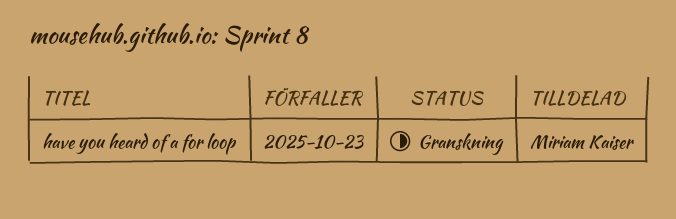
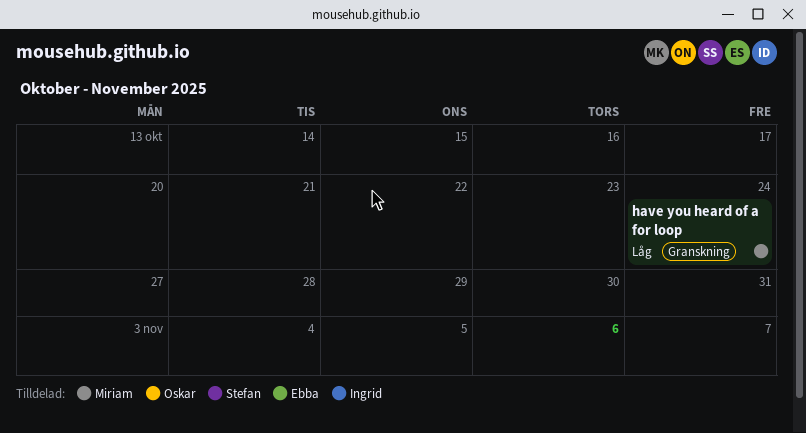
have you heard of a for loop, due: Oct 23 -> Oct 24

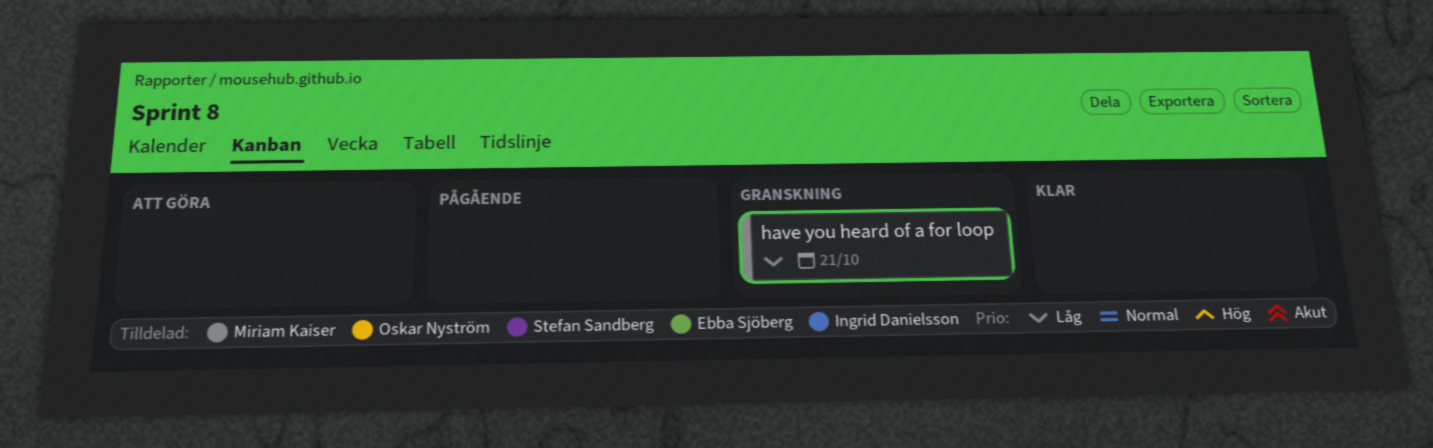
have you heard of a for loop, due: Oct 24 -> Oct 21

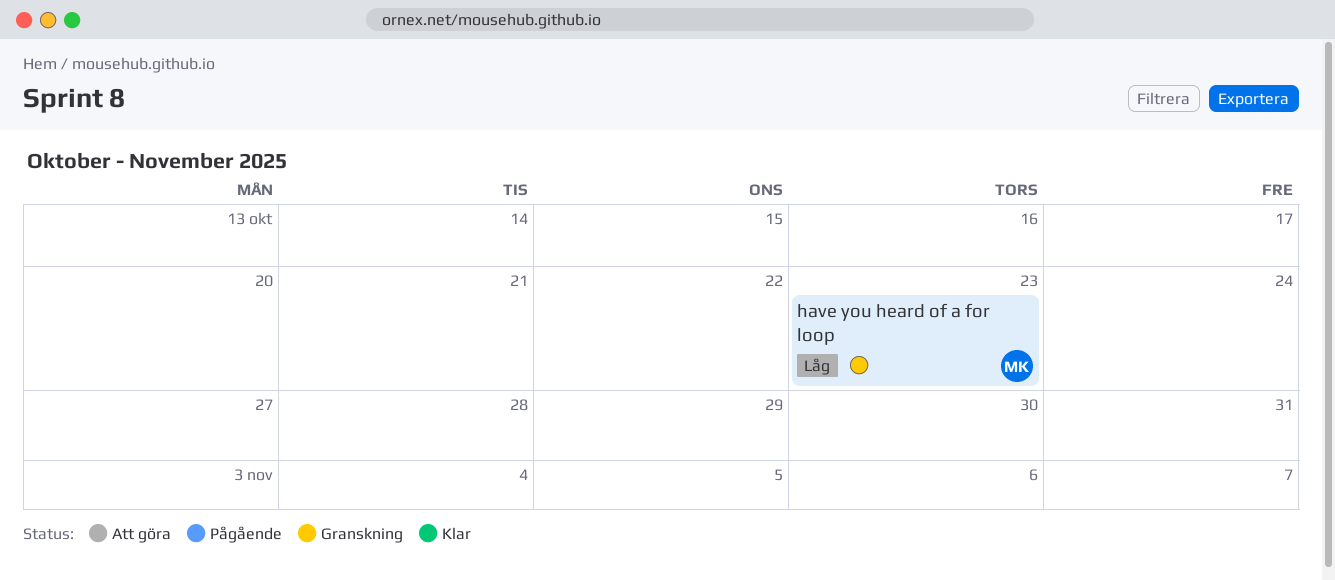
have you heard of a for loop, due: Oct 21 -> Oct 23

